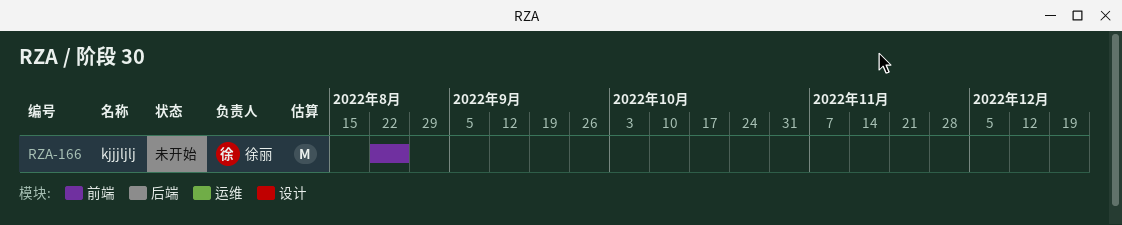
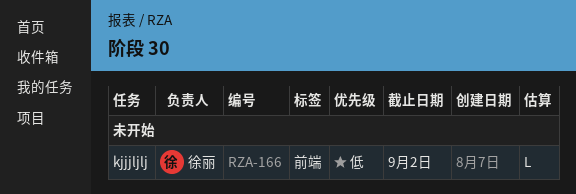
RZA-166, estimate: M -> L
RZA-166, due: Aug 26 -> Sep 2

